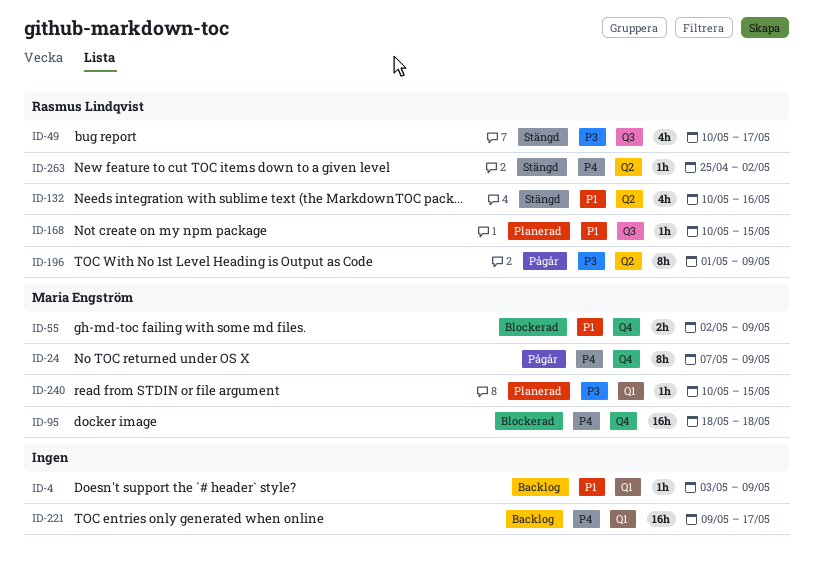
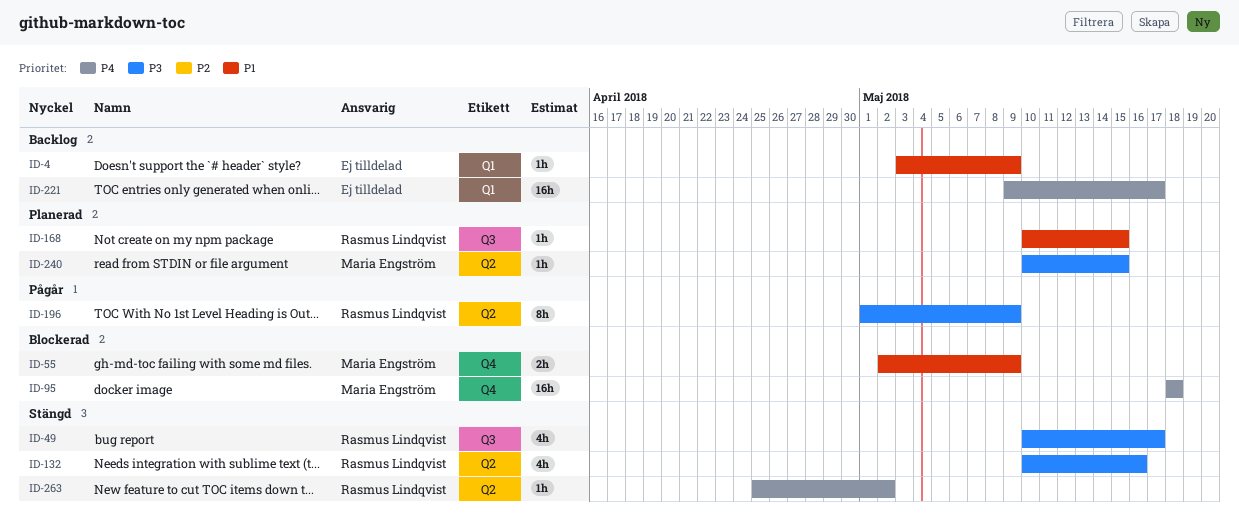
ID-24: present -> none
ID-132, priority: P1 -> P3
ID-240, label: Q1 -> Q2

